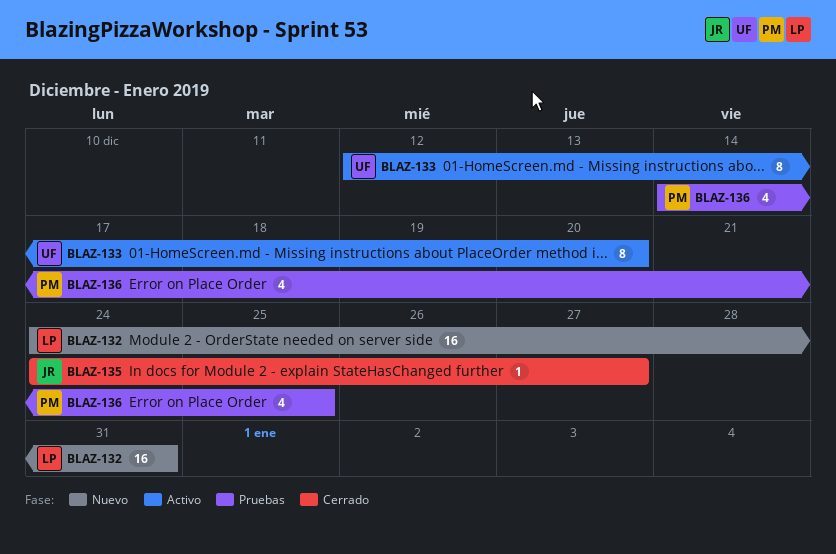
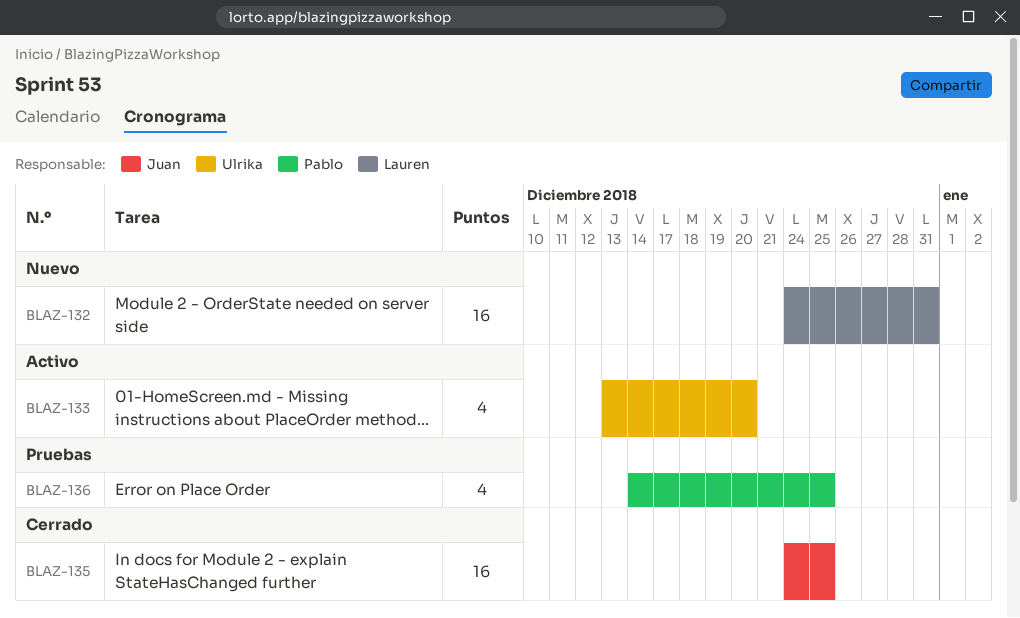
BLAZ-133, estimate: 8 -> 4
BLAZ-133, start: Dec 12 -> Dec 13
BLAZ-135, estimate: 1 -> 16
BLAZ-135, due: Dec 27 -> Dec 25

